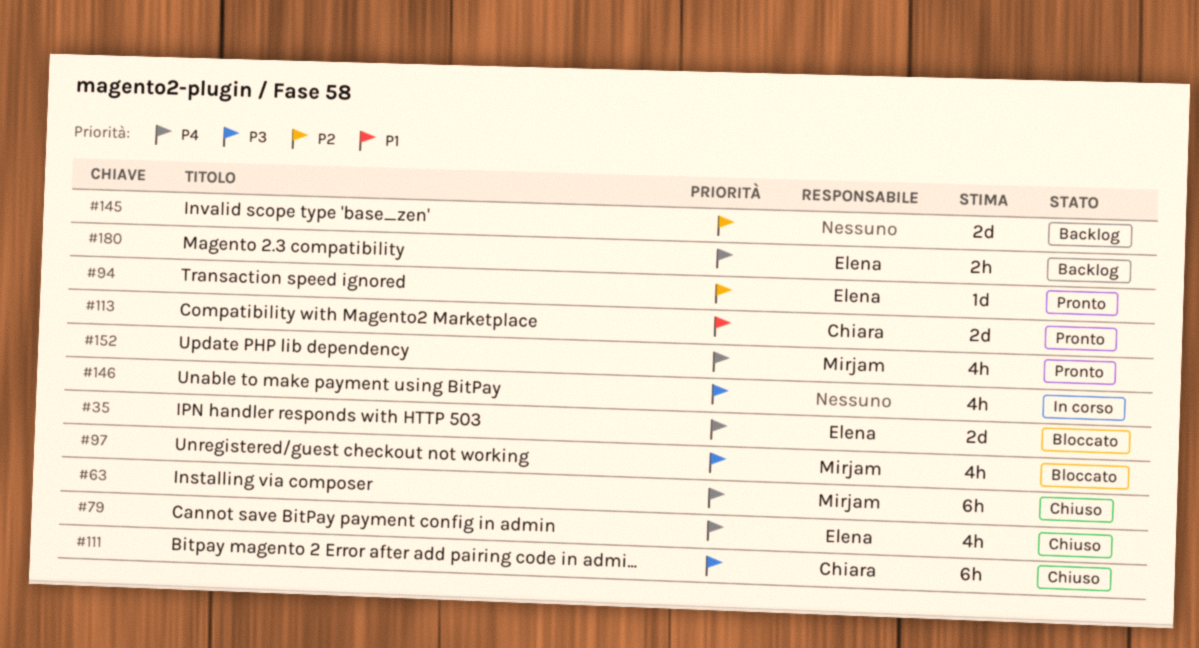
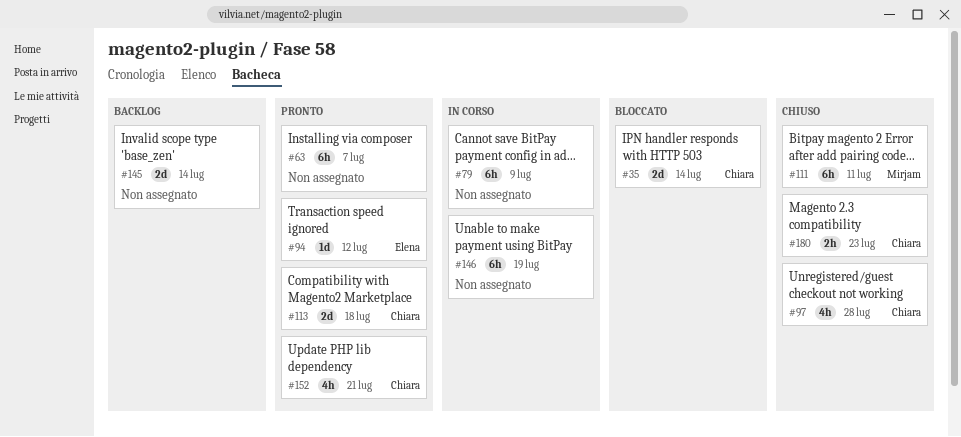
#35, owner: Elena -> Chiara
#63, status: Chiuso -> Pronto
#63, owner: Mirjam -> none
#79, status: Chiuso -> In corso
#79, owner: Elena -> none
#79, estimate: 4h -> 6h
#97, status: Bloccato -> Chiuso
#97, owner: Mirjam -> Chiara
#111, owner: Chiara -> Mirjam
#146, estimate: 4h -> 6h
#152, owner: Mirjam -> Chiara
#180, status: Backlog -> Chiuso
#180, owner: Elena -> Chiara

